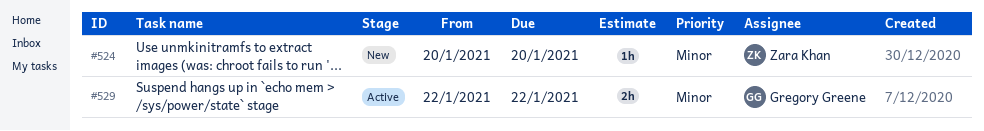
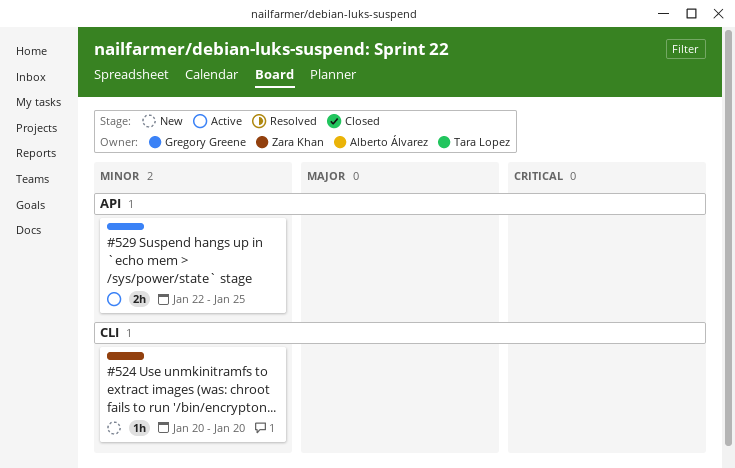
#529, due: Jan 22 -> Jan 25

